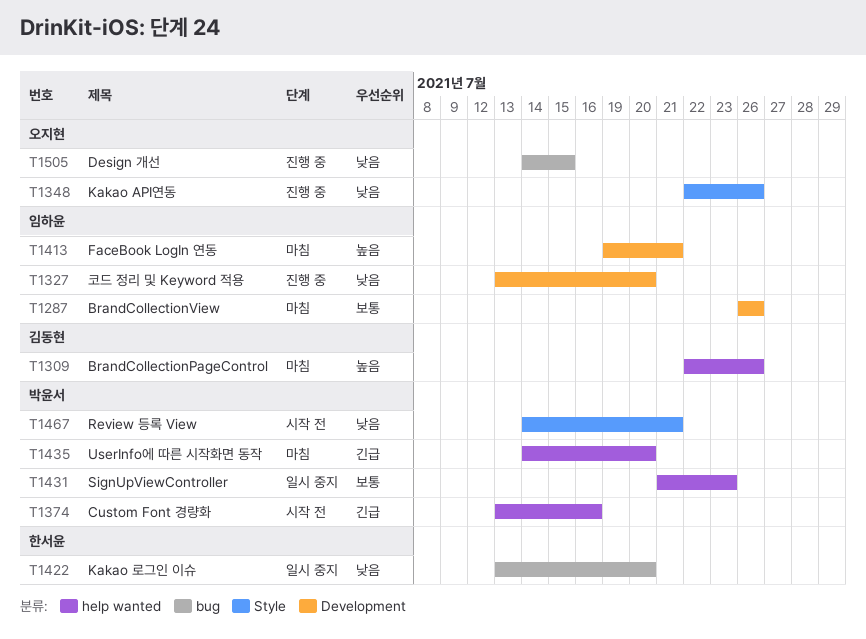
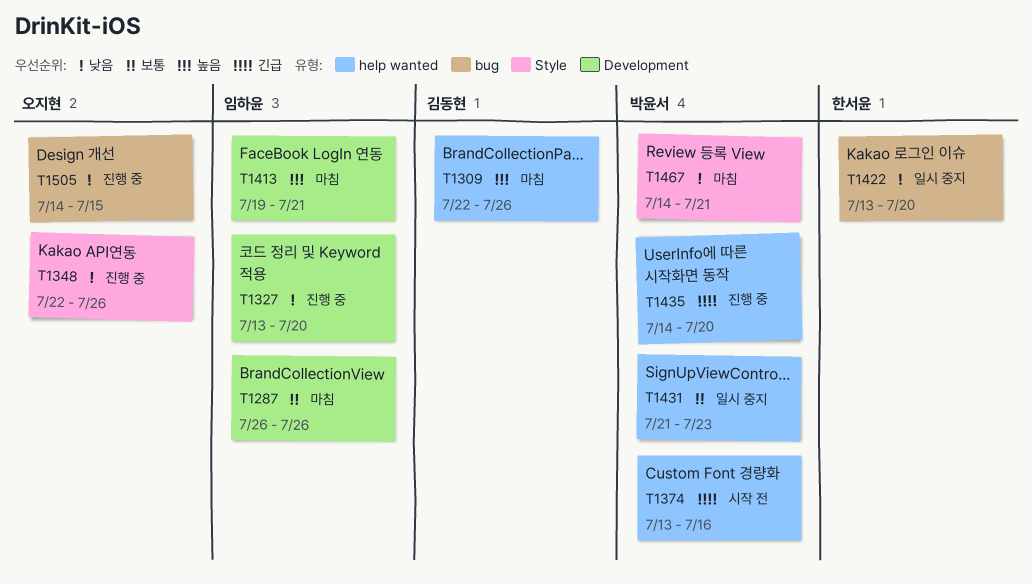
T1435, status: 마침 -> 진행 중
T1467, status: 시작 전 -> 마침

